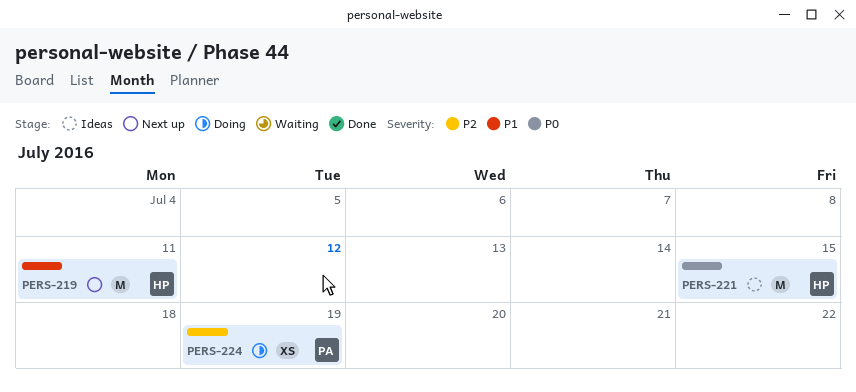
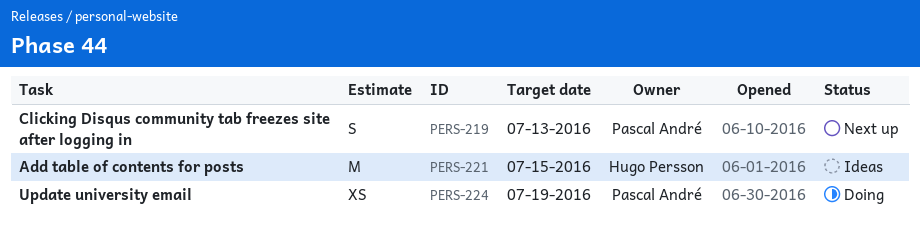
PERS-219, owner: Hugo Persson -> Pascal André
PERS-219, estimate: M -> S
PERS-219, due: Jul 11 -> Jul 13

